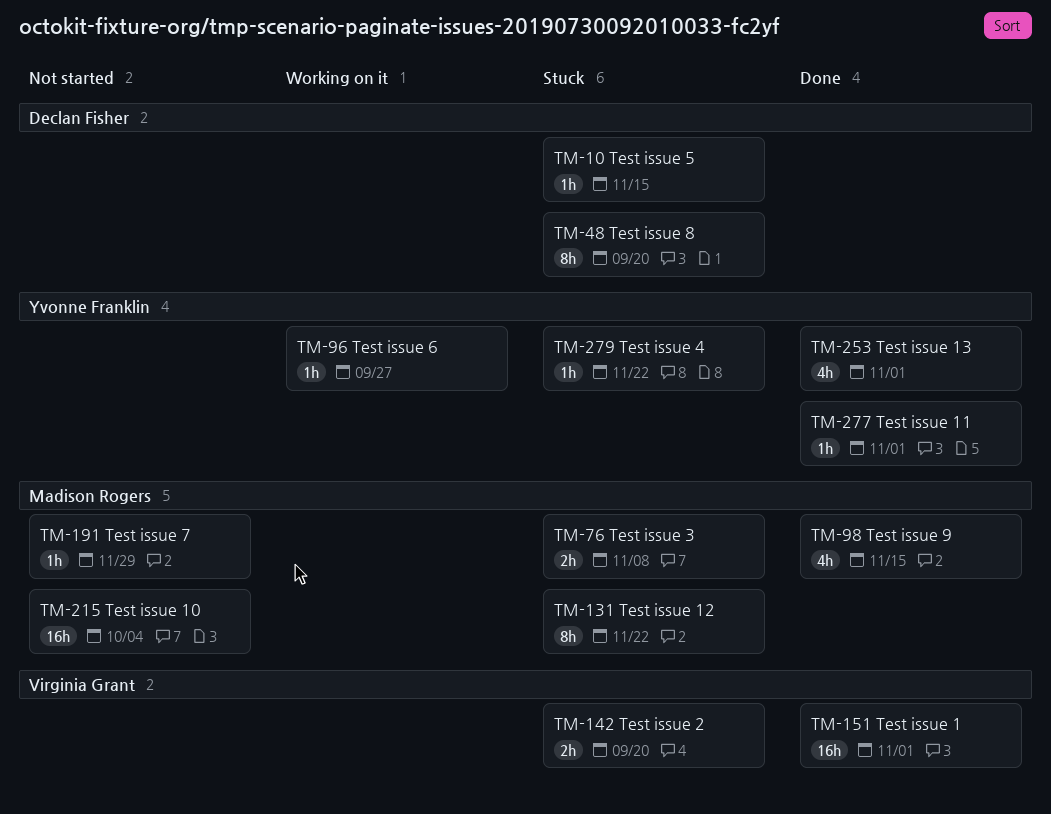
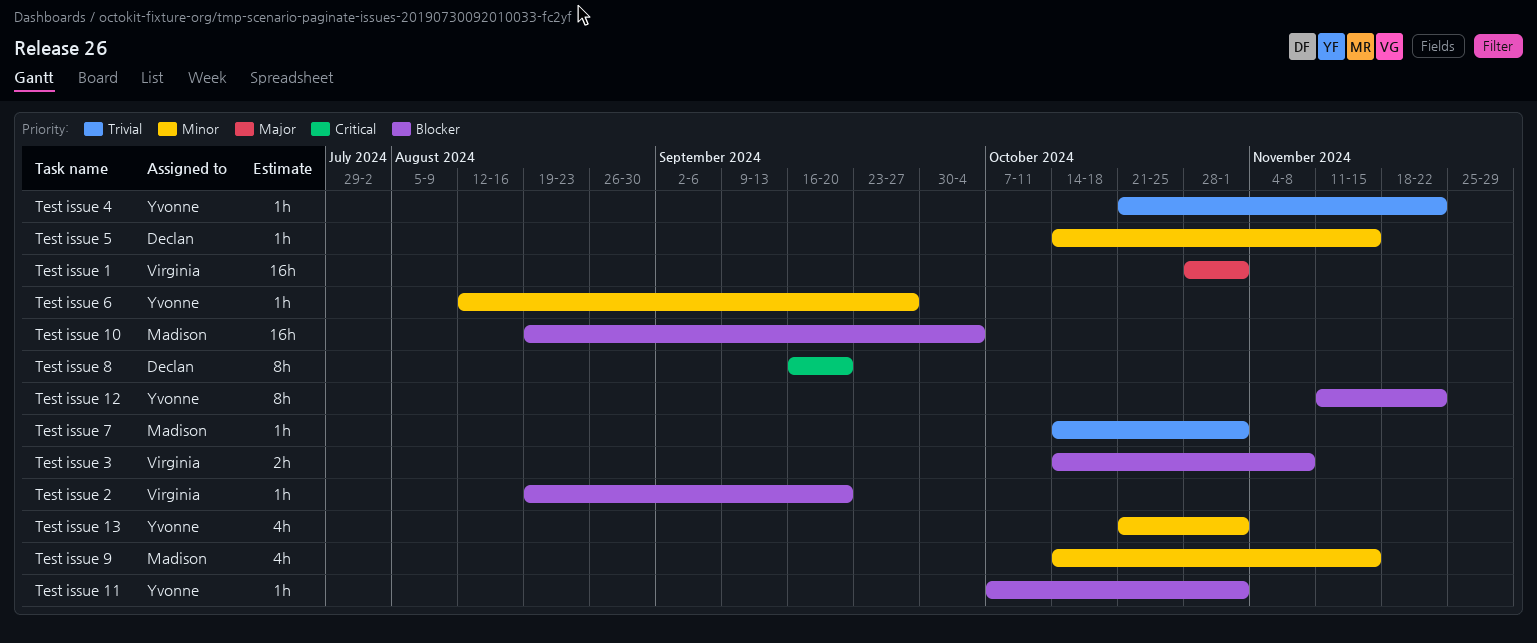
Test issue 12, owner: Madison Rogers -> Yvonne Franklin
Test issue 2, estimate: 2h -> 1h
Test issue 3, owner: Madison Rogers -> Virginia Grant
Test issue 7, due: Nov 29 -> Nov 1

